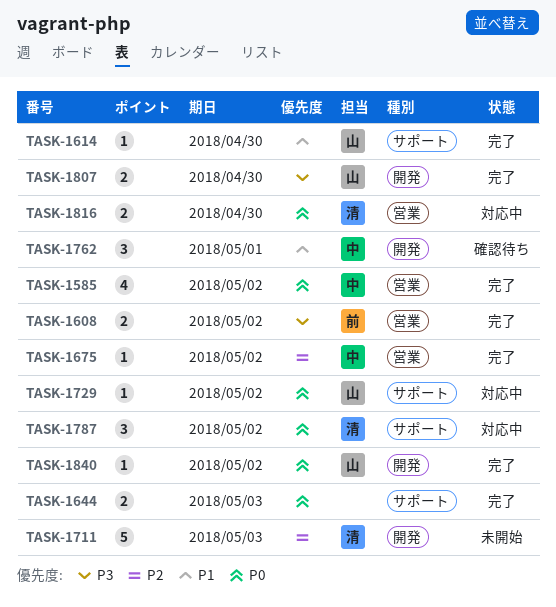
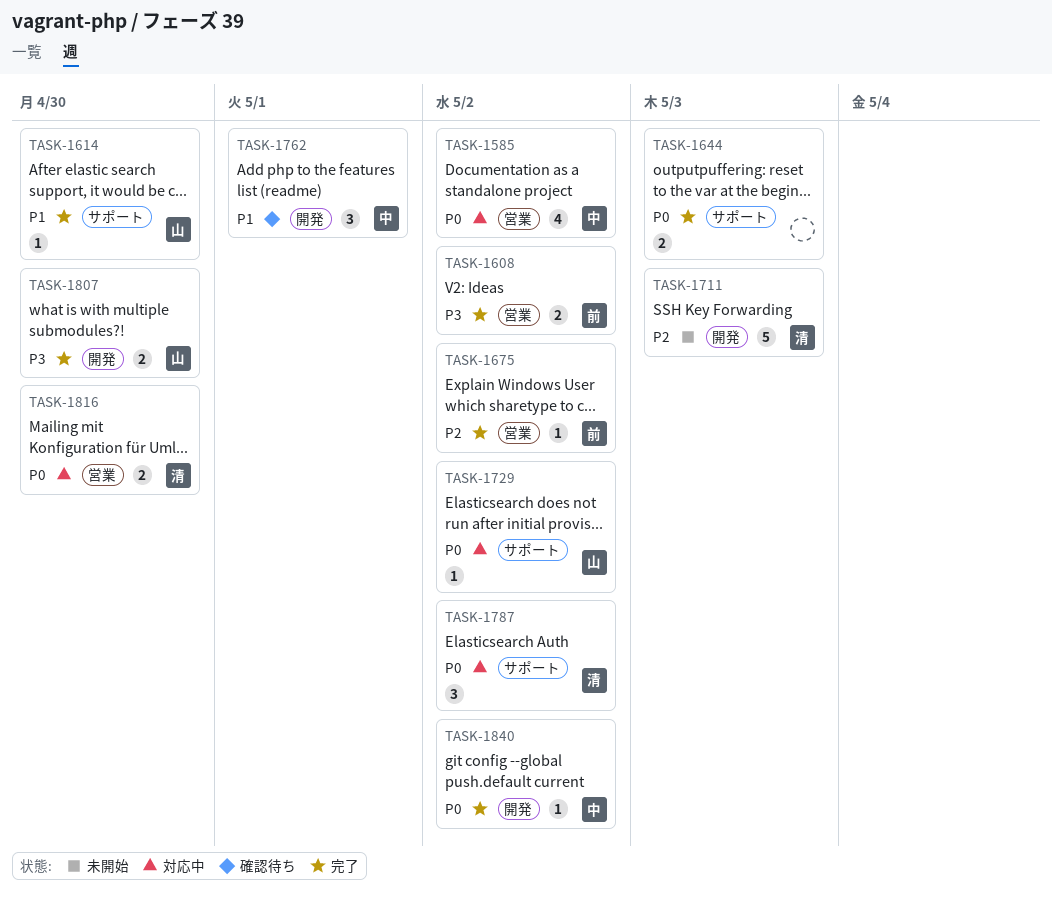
TASK-1585, status: 完了 -> 対応中
TASK-1675, owner: 中 -> 前
TASK-1840, owner: 山 -> 中

